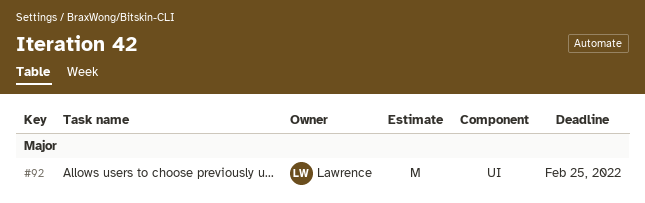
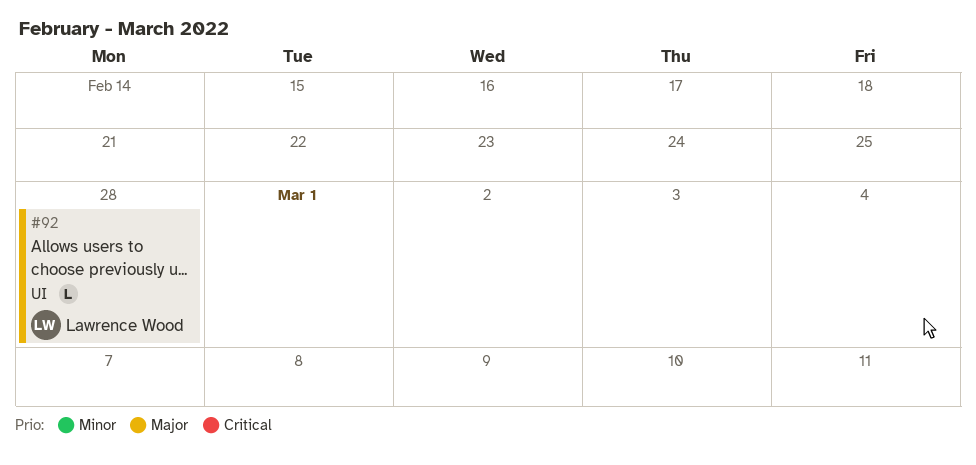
#92, estimate: M -> L
#92, due: Feb 25 -> Feb 28

